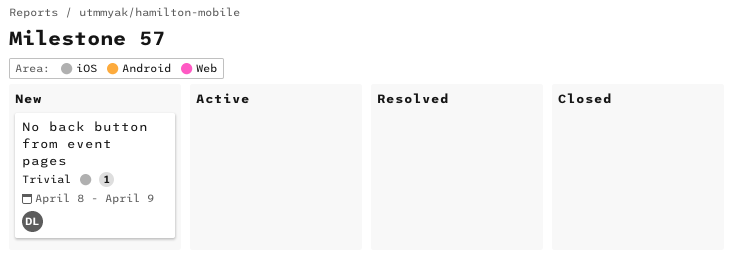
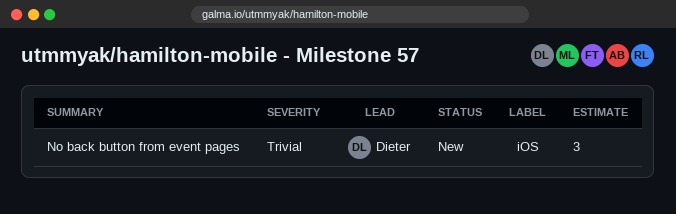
No back button from event pages, estimate: 1 -> 3

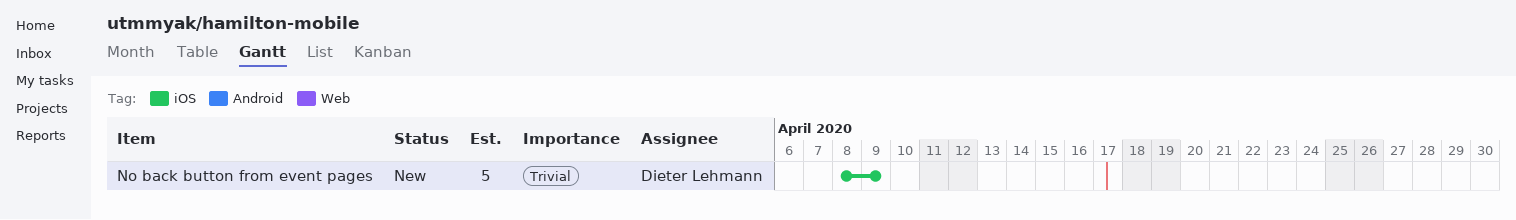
No back button from event pages, estimate: 3 -> 5

